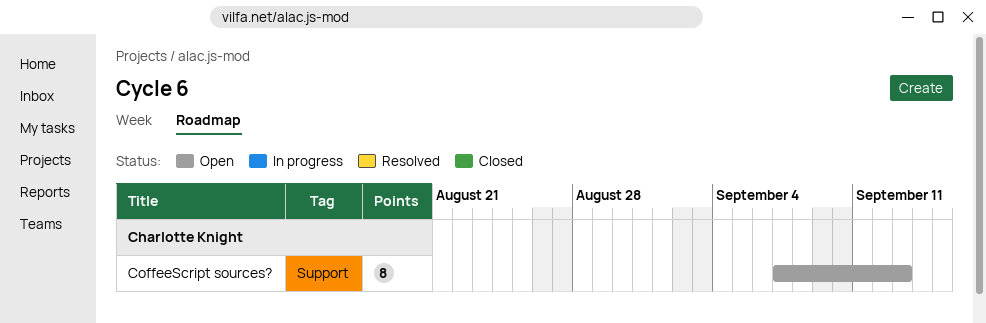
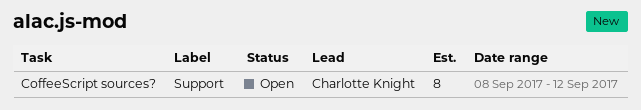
CoffeeScript sources?, start: Sep 7 -> Sep 8
CoffeeScript sources?, due: Sep 13 -> Sep 12

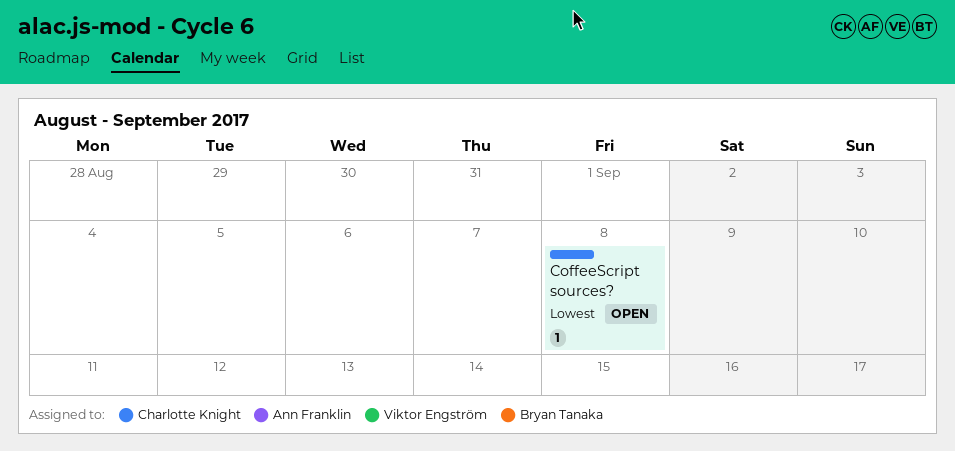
CoffeeScript sources?, estimate: 8 -> 1
CoffeeScript sources?, due: Sep 12 -> Sep 8

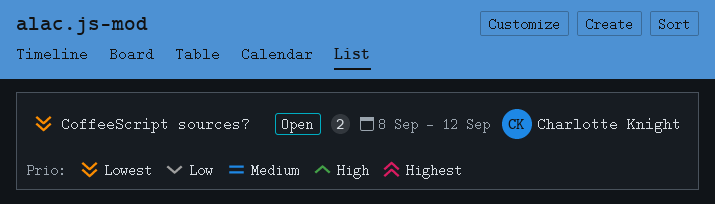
CoffeeScript sources?, estimate: 1 -> 2
CoffeeScript sources?, due: Sep 8 -> Sep 12

